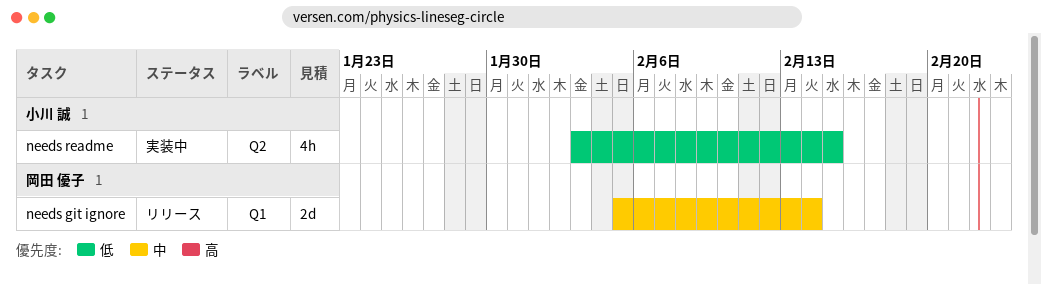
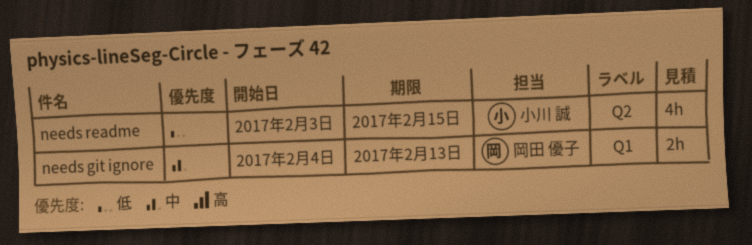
needs git ignore, estimate: 2d -> 2h
needs git ignore, start: Feb 5 -> Feb 4
needs git ignore, due: Feb 14 -> Feb 13

